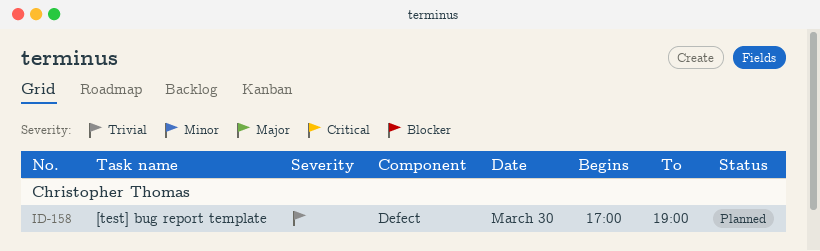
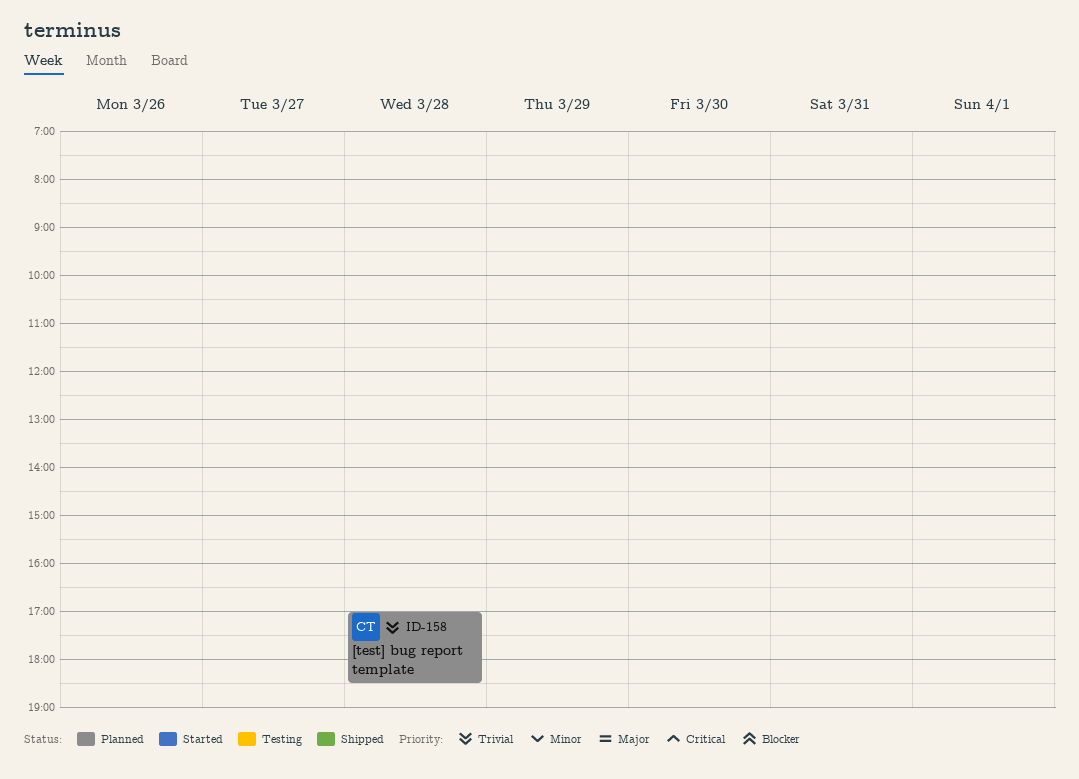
ID-158, day: Mar 30 -> Mar 28
ID-158, ends: 19:00 -> 18:30

